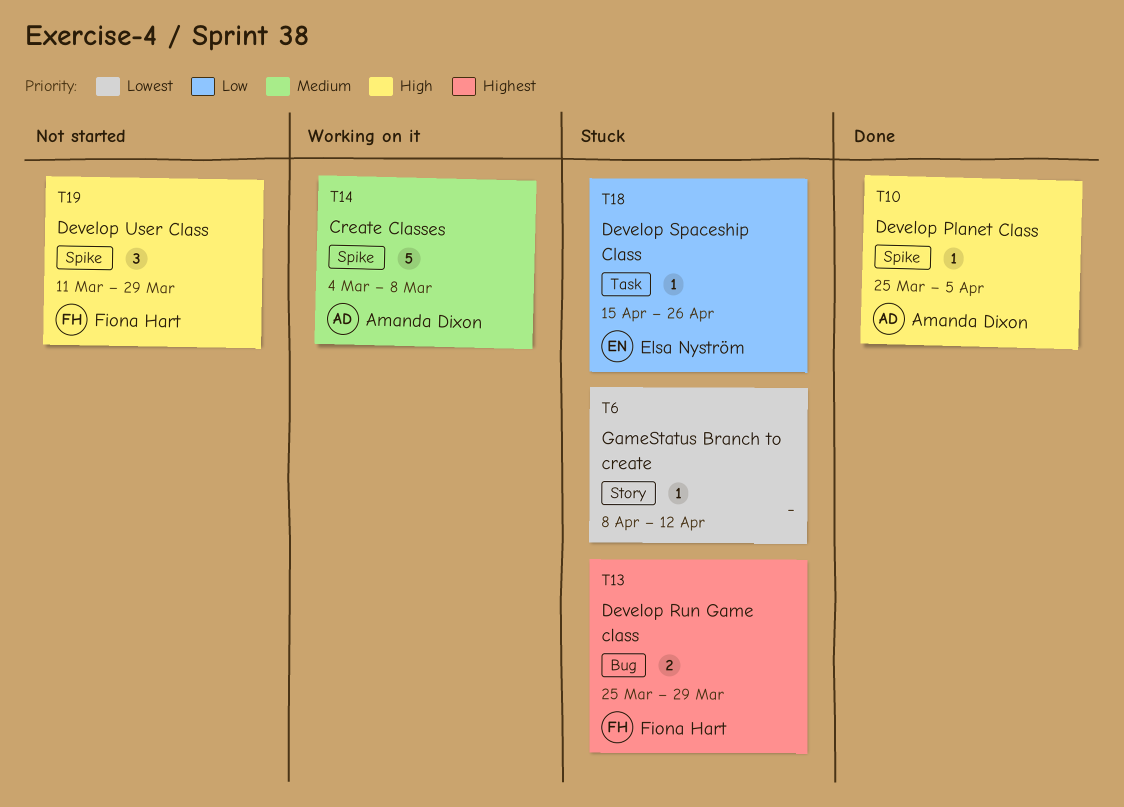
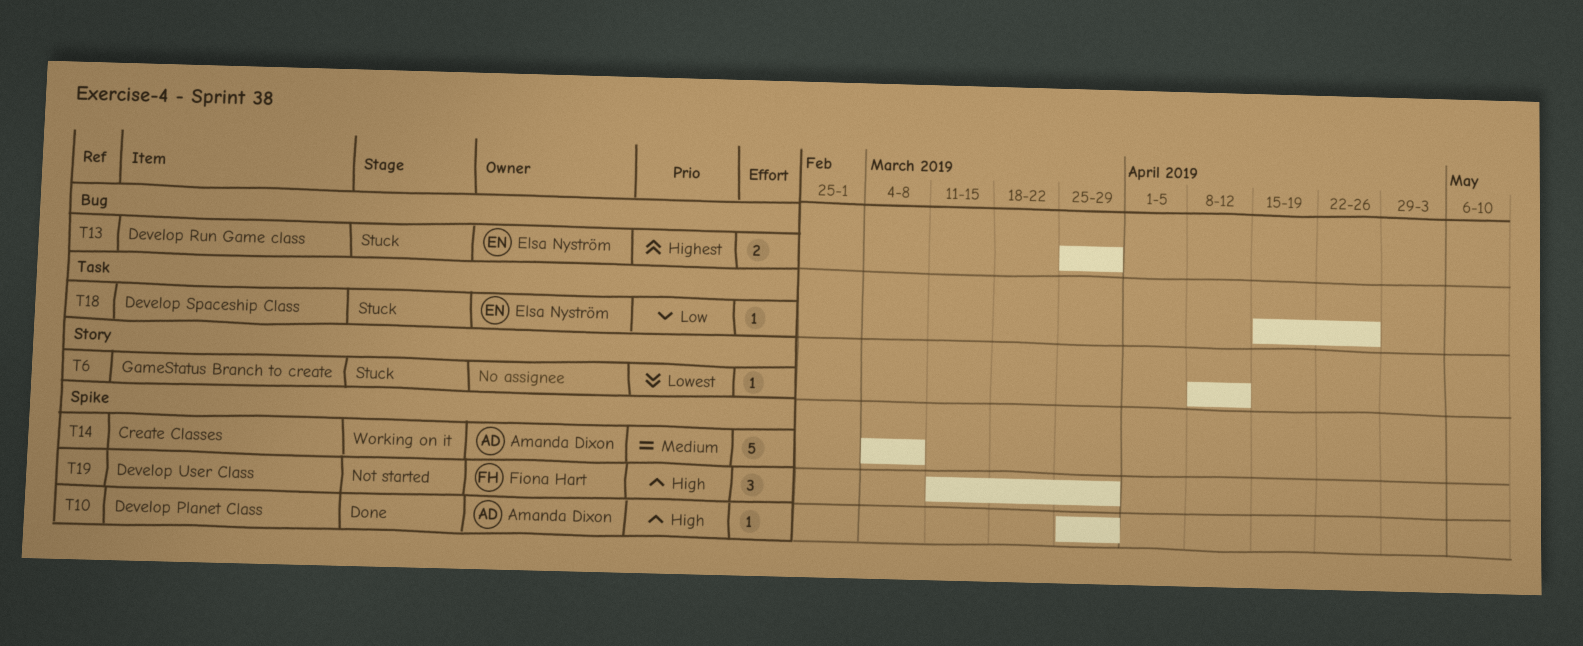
T10, due: Apr 5 -> Mar 29
T13, owner: Fiona Hart -> Elsa Nyström

